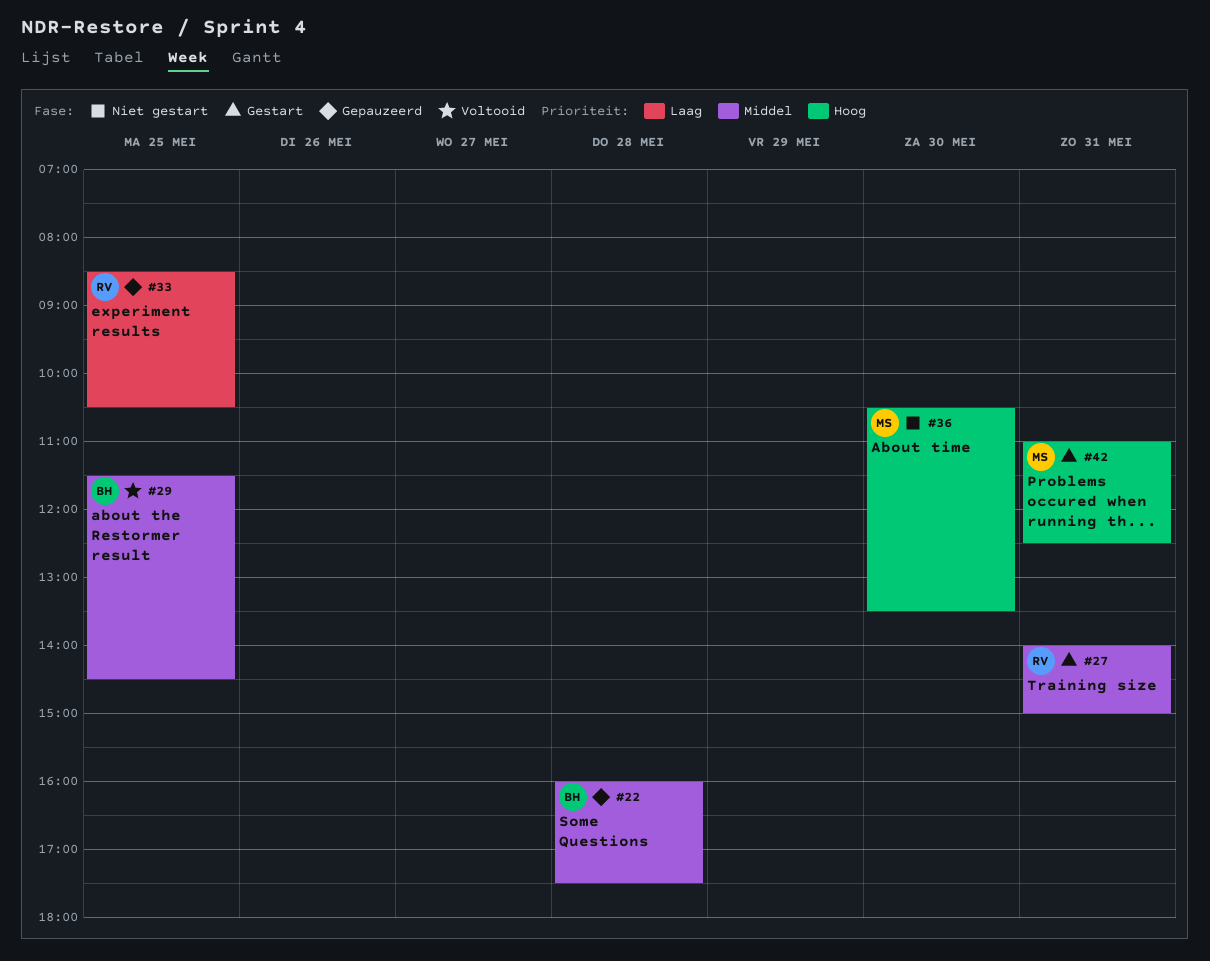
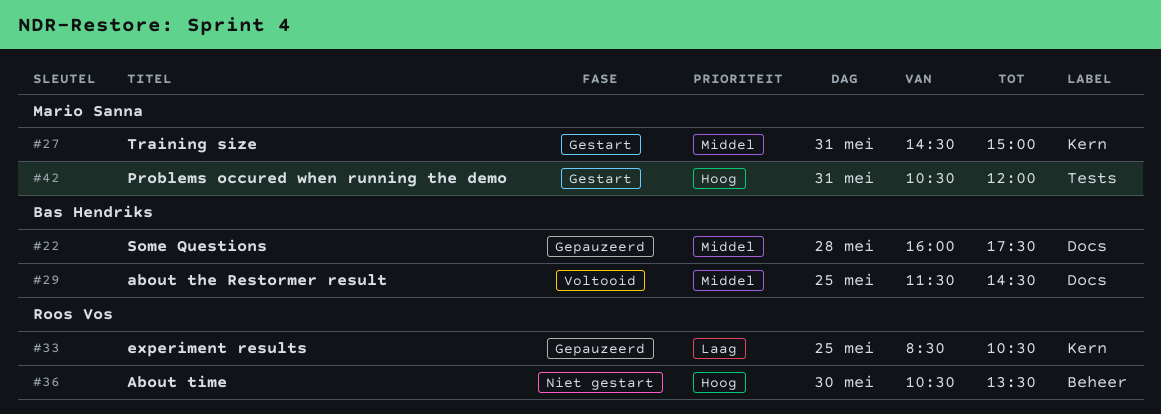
#27, owner: Roos Vos -> Mario Sanna
#27, begins: 14:00 -> 14:30
#36, owner: Mario Sanna -> Roos Vos
#42, begins: 11:00 -> 10:30
#42, ends: 12:30 -> 12:00

